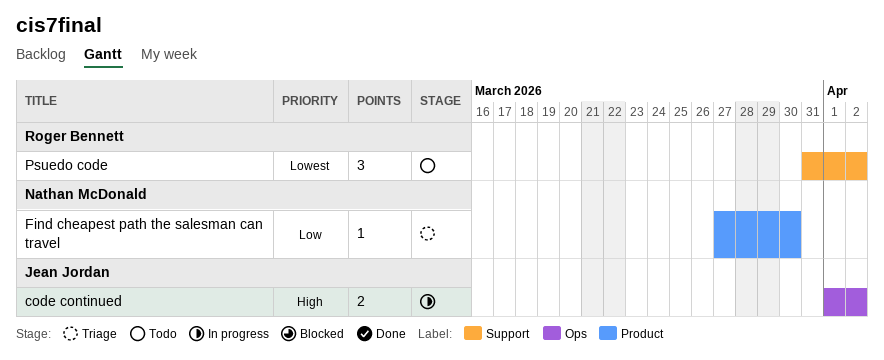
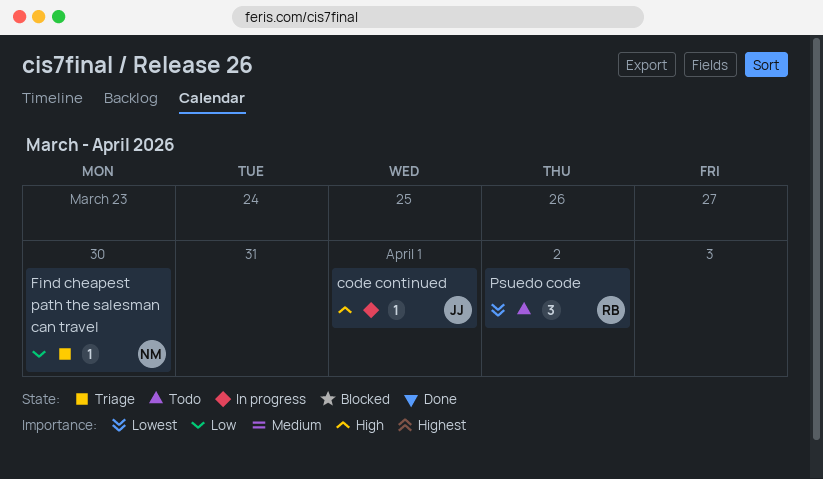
code continued, estimate: 2 -> 1
code continued, due: Apr 2 -> Apr 1

